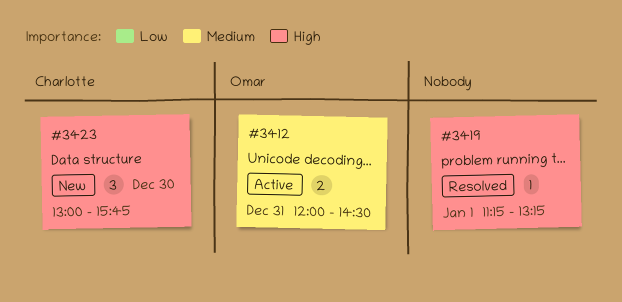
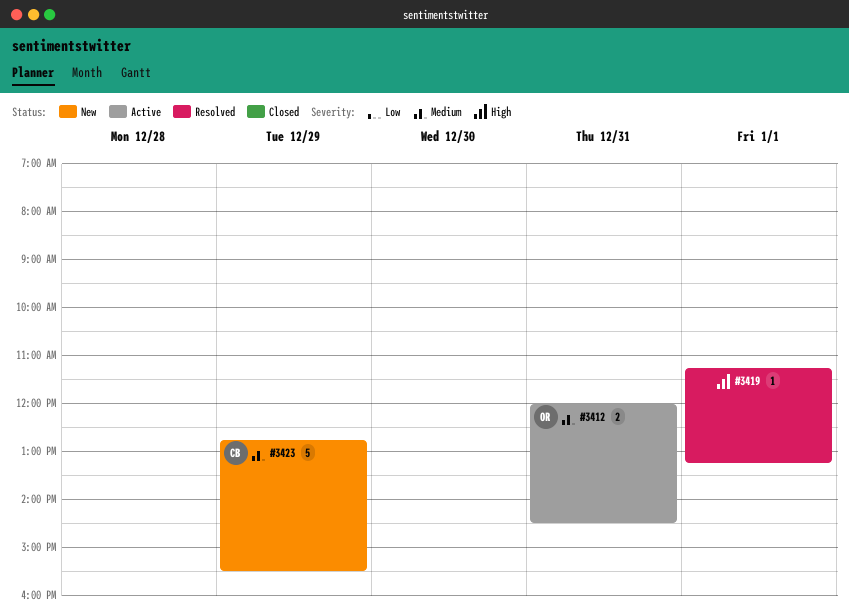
#3423, priority: High -> Medium
#3423, estimate: 3 -> 5
#3423, day: Dec 30 -> Dec 29
#3423, begins: 13:00 -> 12:45
#3423, ends: 15:45 -> 15:30

